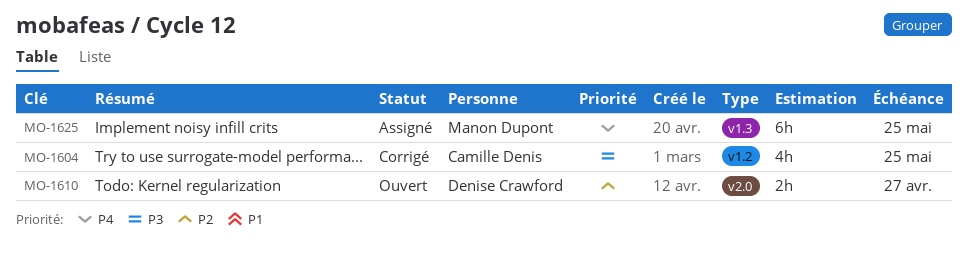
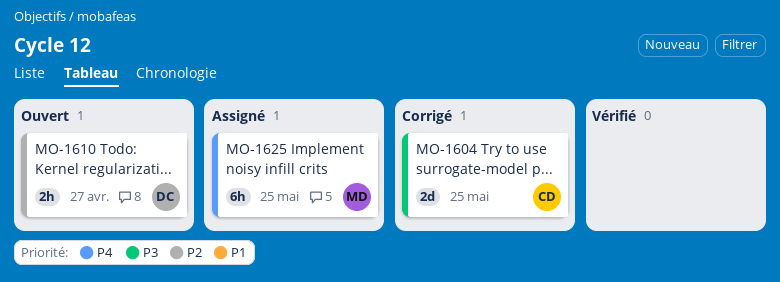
MO-1604, estimate: 4h -> 2d

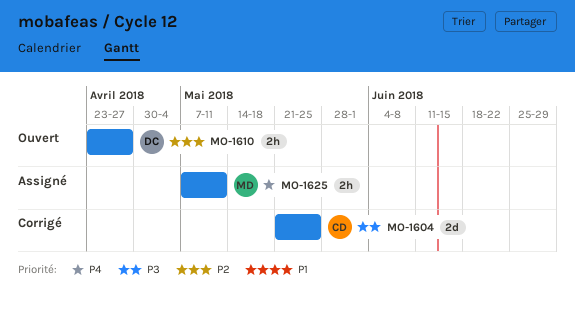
MO-1625, estimate: 6h -> 2h
MO-1625, due: May 25 -> May 11

